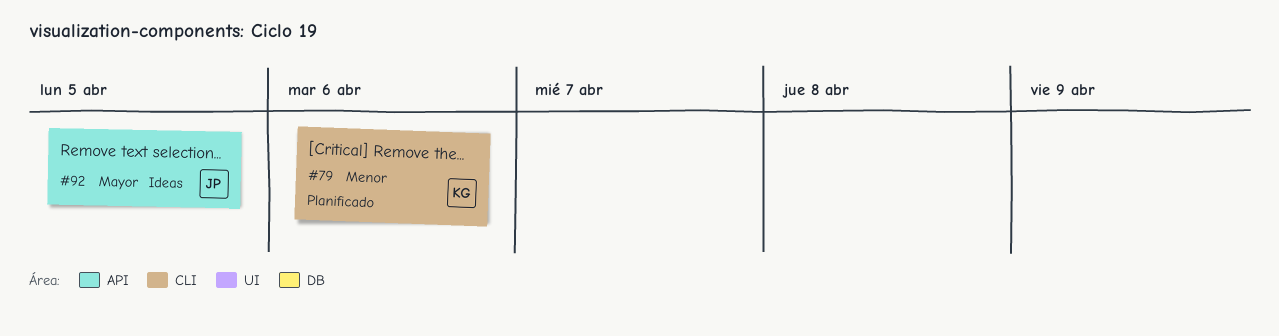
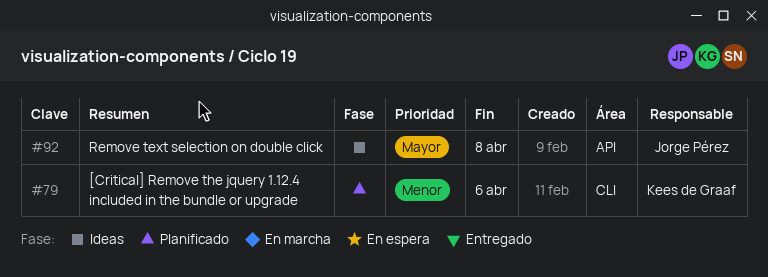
#92, due: Apr 5 -> Apr 8

